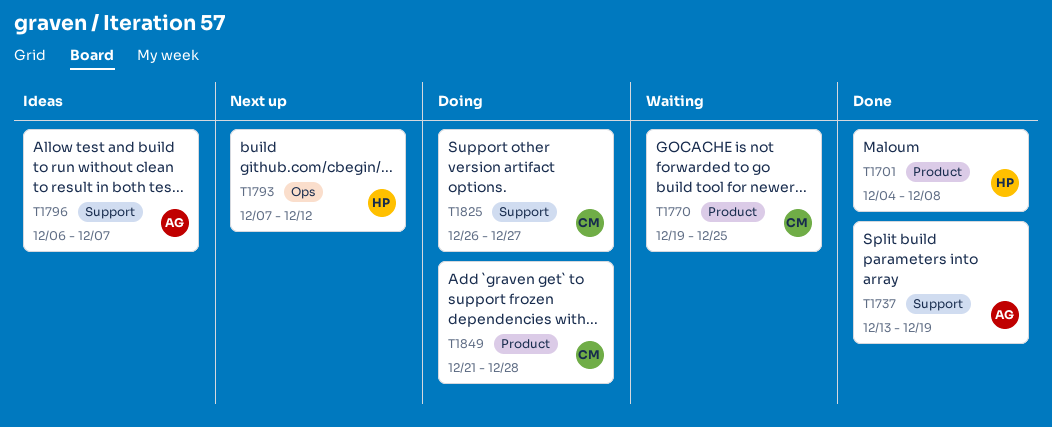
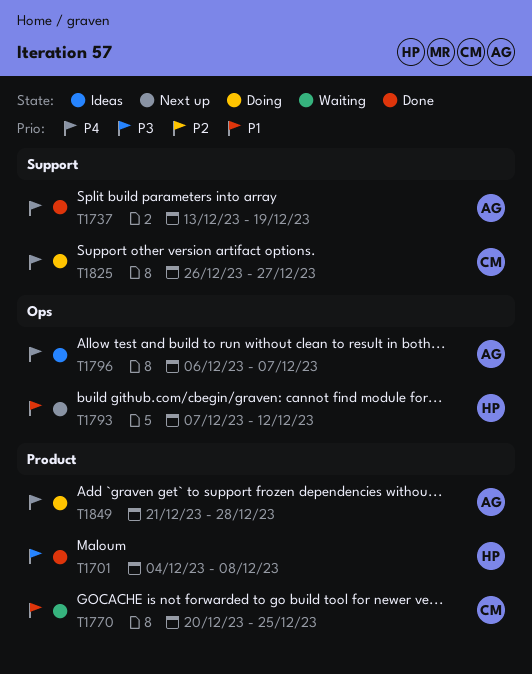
T1770, start: Dec 19 -> Dec 20
T1796, label: Support -> Ops
T1849, owner: CM -> AG

